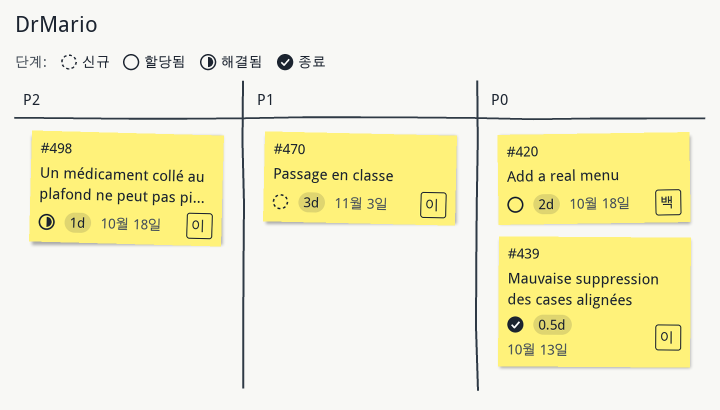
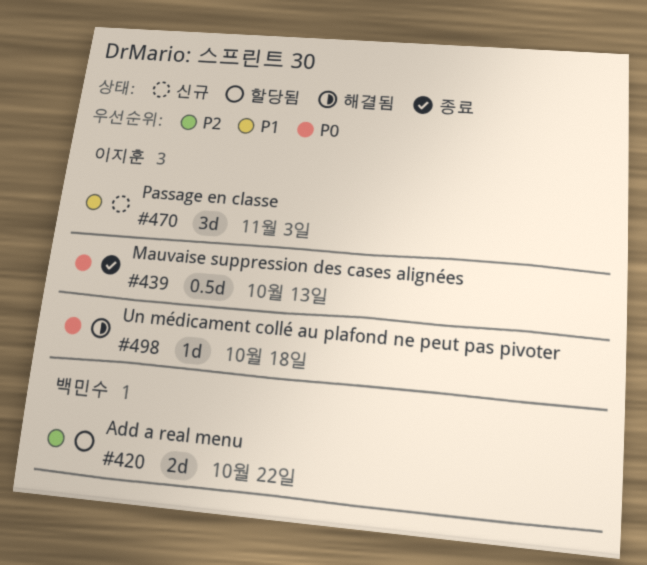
#420, priority: P0 -> P2
#420, due: Oct 18 -> Oct 22
#498, priority: P2 -> P0

